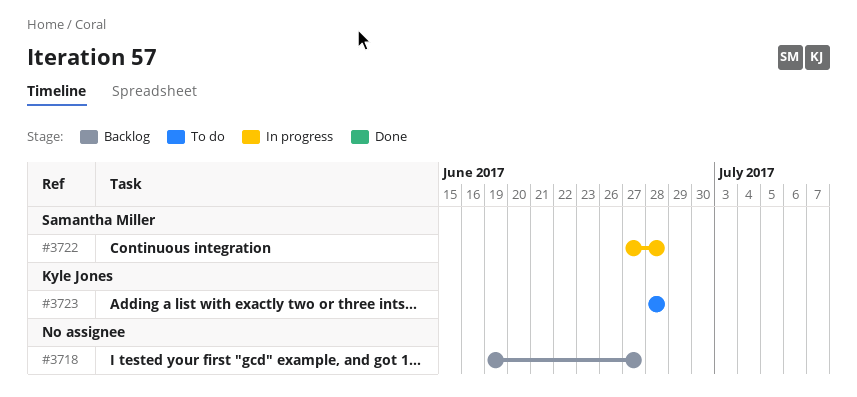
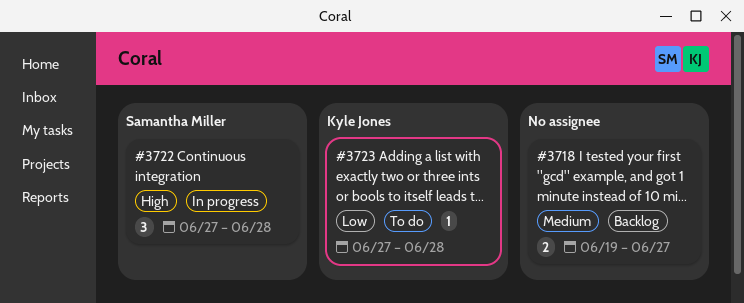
#3723, start: Jun 28 -> Jun 27

